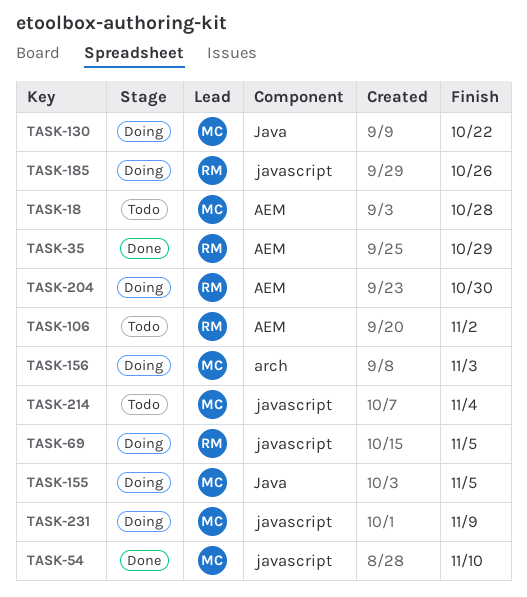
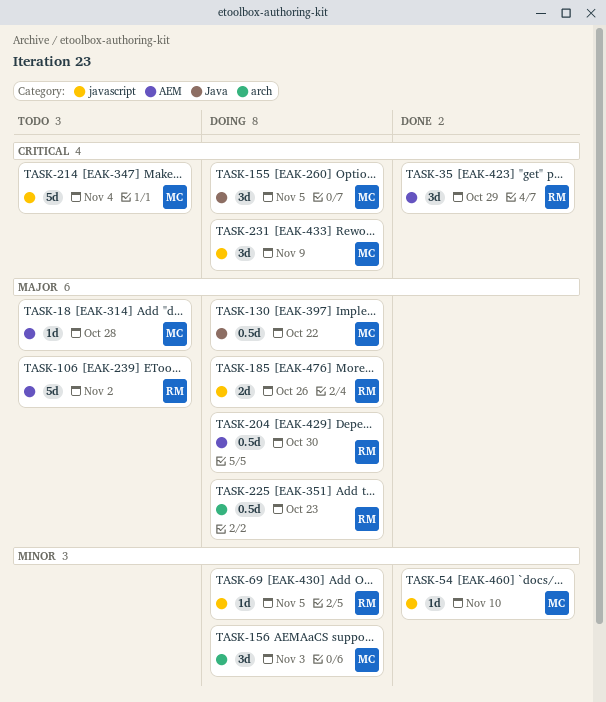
TASK-225: none -> present

